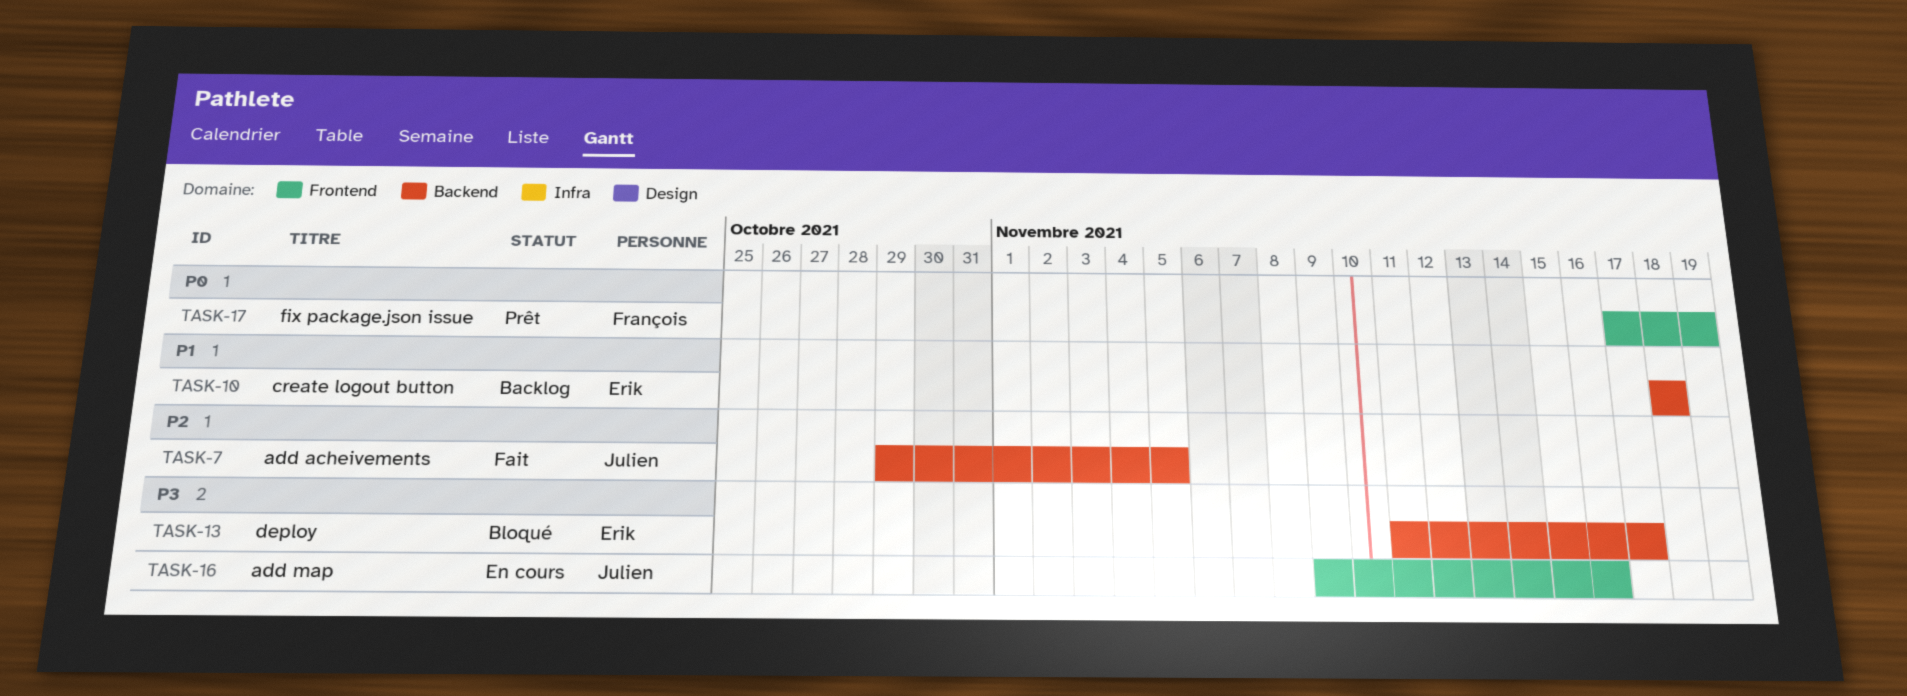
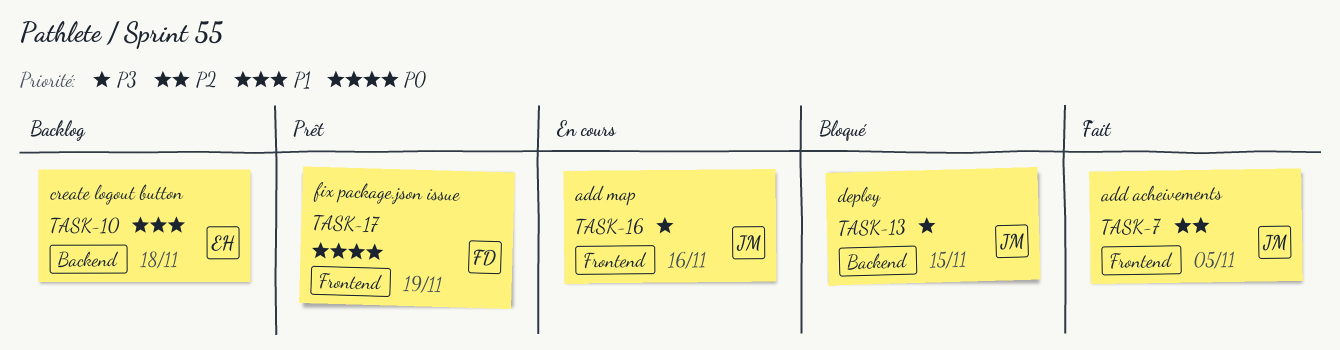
TASK-7, label: Backend -> Frontend
TASK-13, owner: Erik -> Julien
TASK-13, due: Nov 17 -> Nov 15

